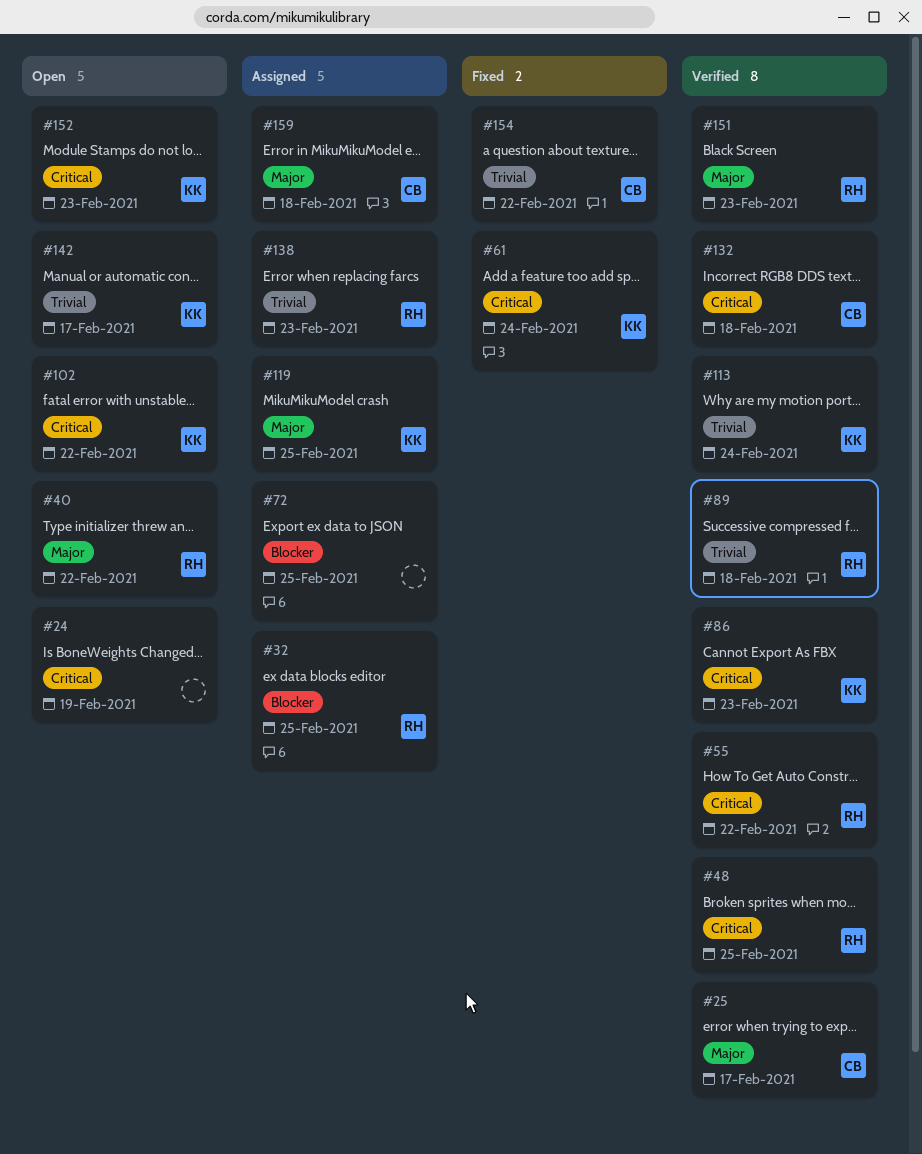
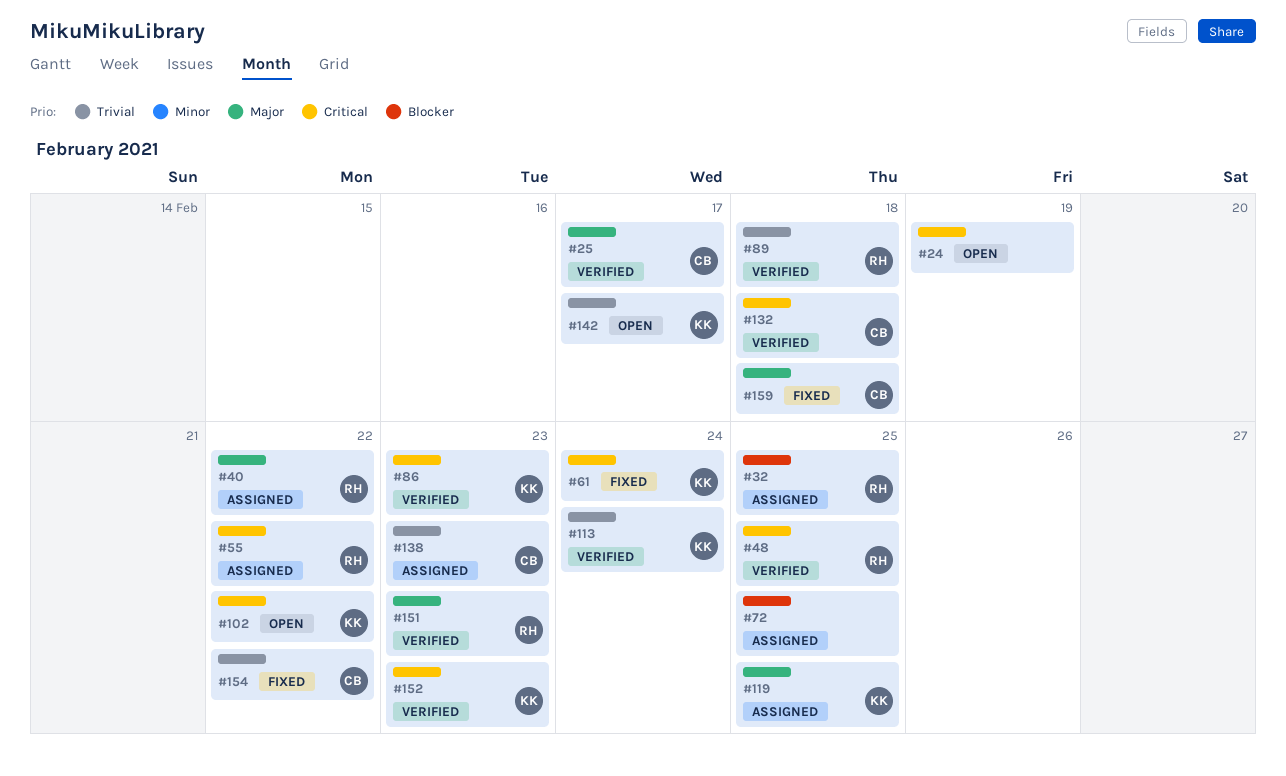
#40, status: Open -> Assigned
#55, status: Verified -> Assigned
#138, owner: RH -> CB
#152, status: Open -> Verified
#159, status: Assigned -> Fixed

